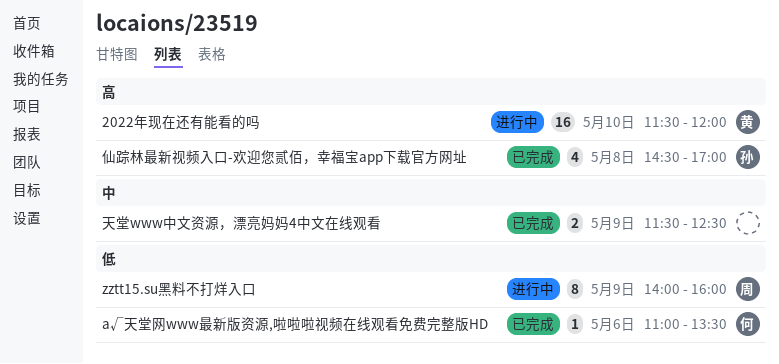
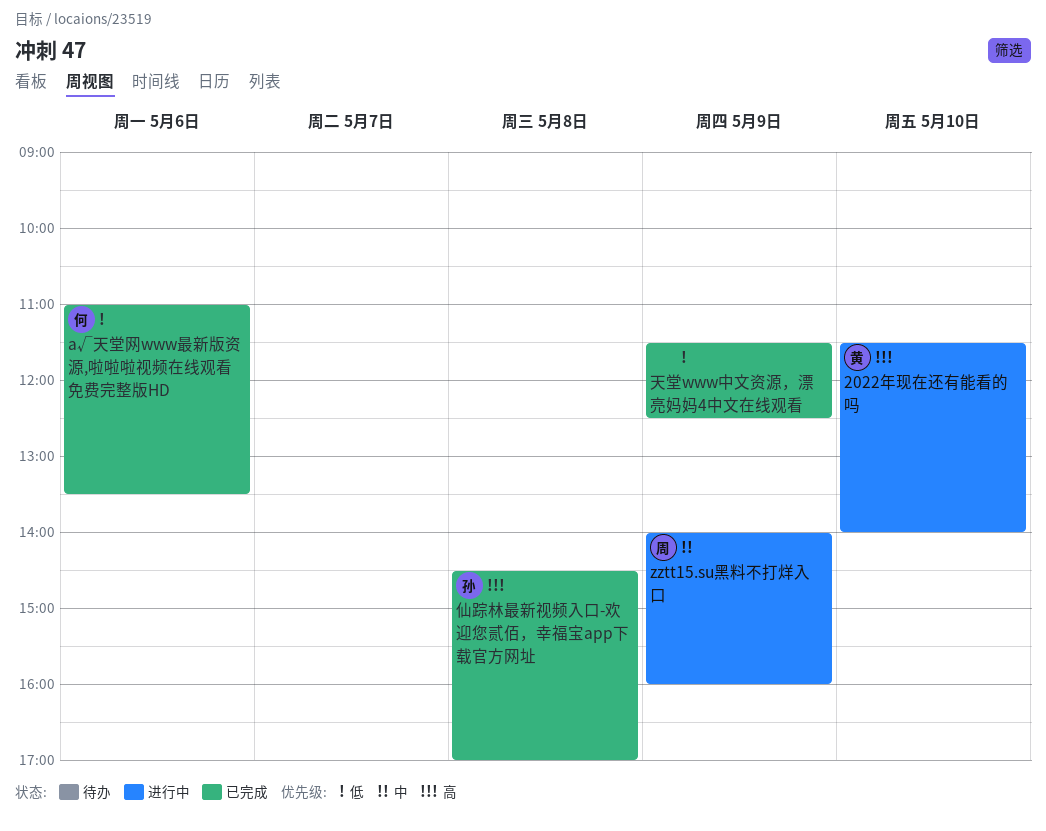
2022年现在还有能看的吗, ends: 12:00 -> 14:00
zztt15.su黑料不打烊入口, priority: 低 -> 中
天堂www中文资源，漂亮妈妈4中文在线观看, priority: 中 -> 低

